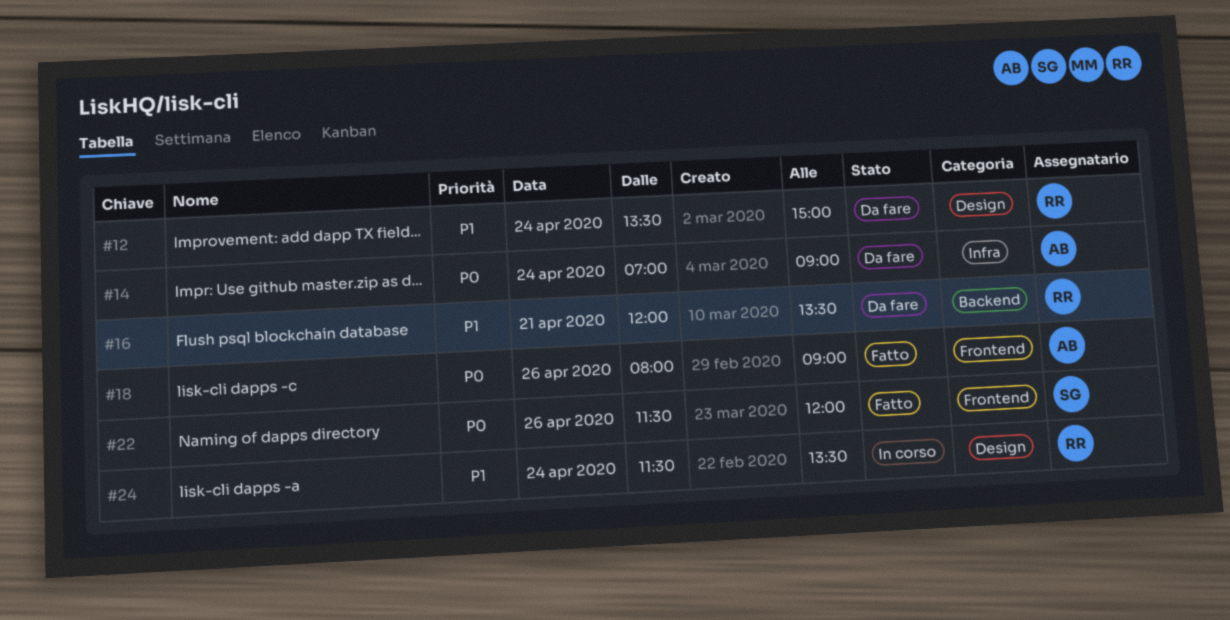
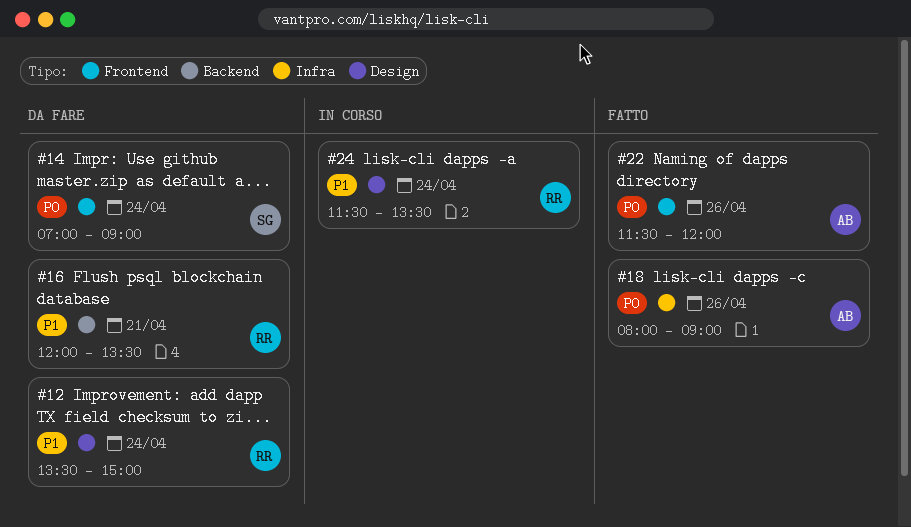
#14, owner: AB -> SG
#14, label: Infra -> Frontend
#18, label: Frontend -> Infra
#22, owner: SG -> AB

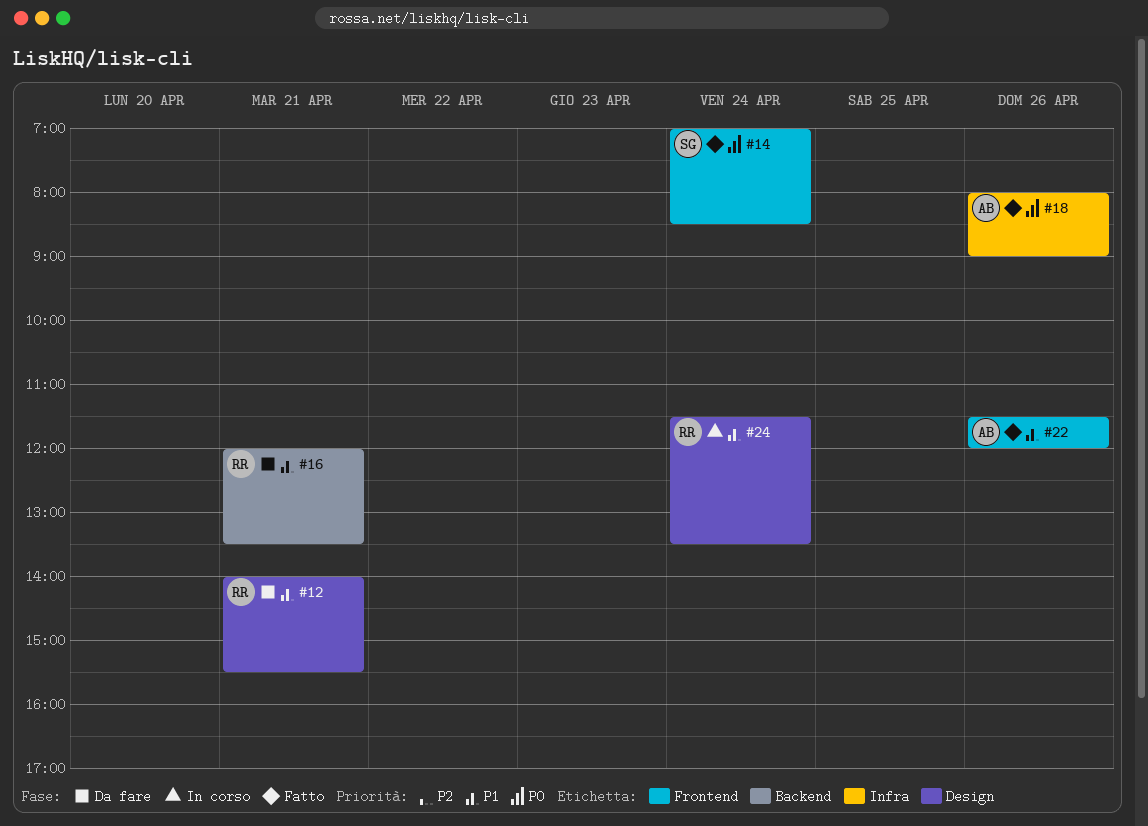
#12, day: Apr 24 -> Apr 21
#12, begins: 13:30 -> 14:00
#12, ends: 15:00 -> 15:30
#14, status: Da fare -> Fatto
#14, ends: 09:00 -> 08:30
#22, priority: P0 -> P1

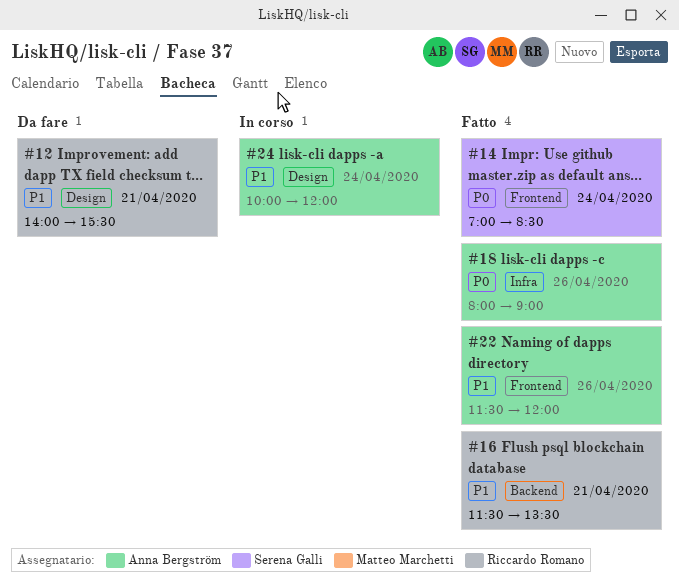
#16, status: Da fare -> Fatto
#16, begins: 12:00 -> 11:30
#24, owner: Riccardo Romano -> Anna Bergström
#24, begins: 11:30 -> 10:00
#24, ends: 13:30 -> 12:00

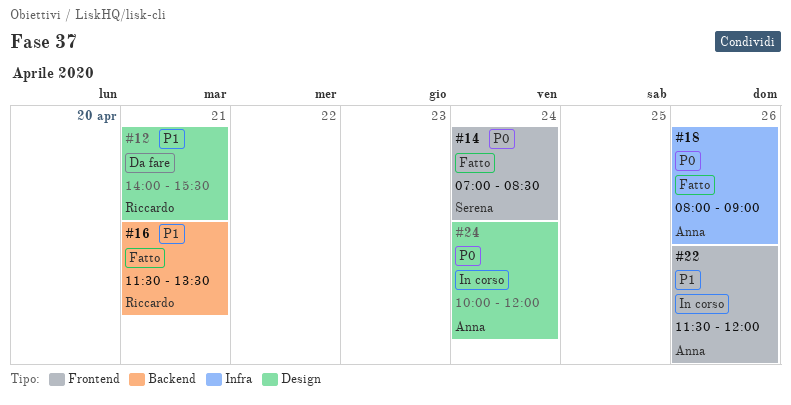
#22, status: Fatto -> In corso
#24, priority: P1 -> P0

